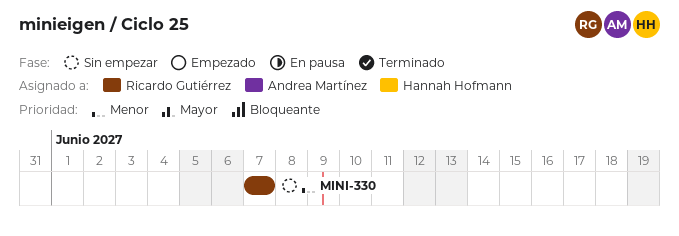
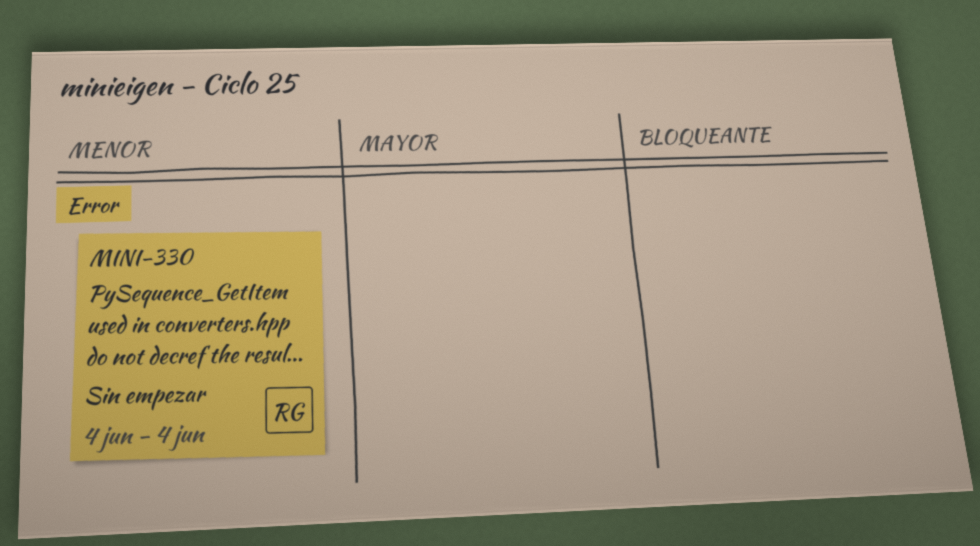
MINI-330, start: Jun 7 -> Jun 4
MINI-330, due: Jun 7 -> Jun 4

